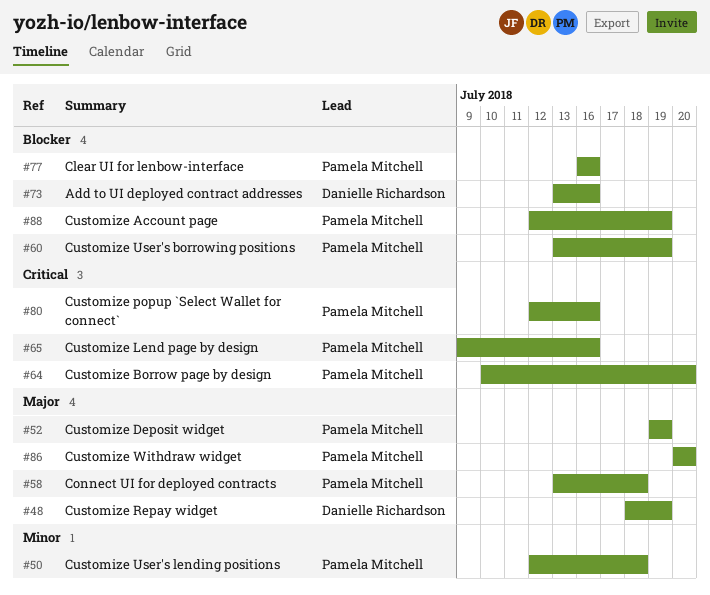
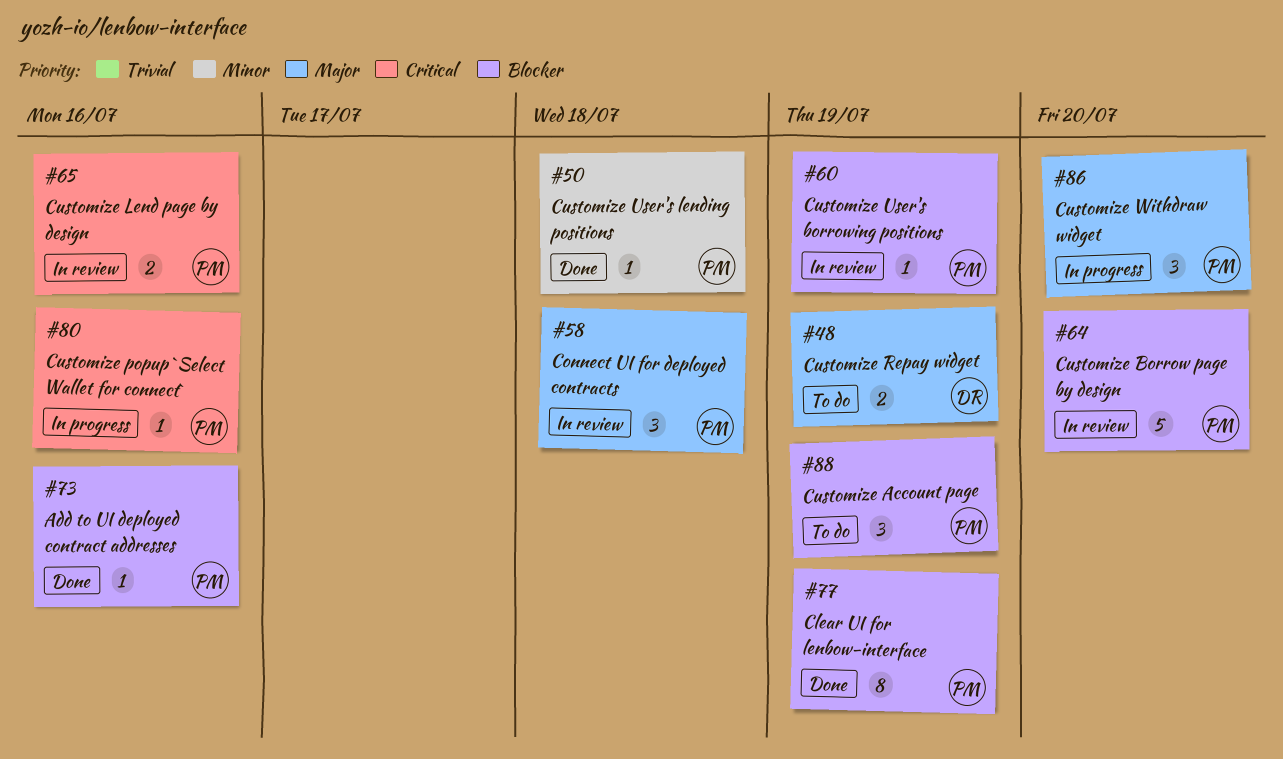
#52: present -> none
#64, priority: Critical -> Blocker
#73, owner: Danielle Richardson -> Pamela Mitchell
#77, due: Jul 16 -> Jul 19

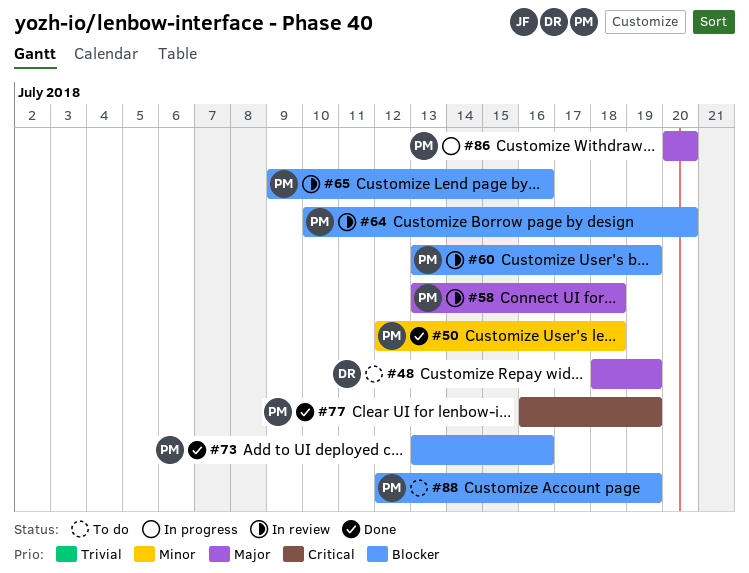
#65, priority: Critical -> Blocker
#77, priority: Blocker -> Critical
#80: present -> none

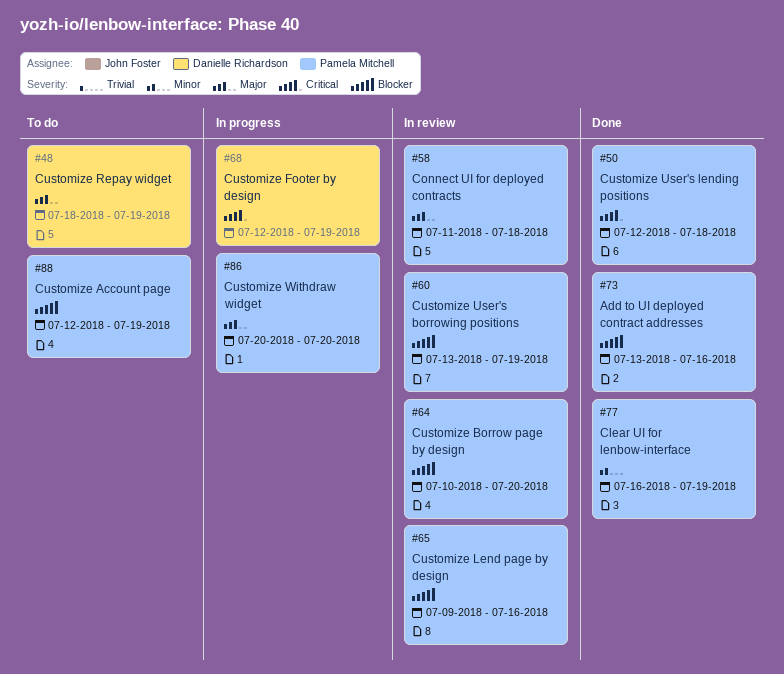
#50, priority: Minor -> Critical
#58, start: Jul 13 -> Jul 11
#68: none -> present
#77, priority: Critical -> Minor

